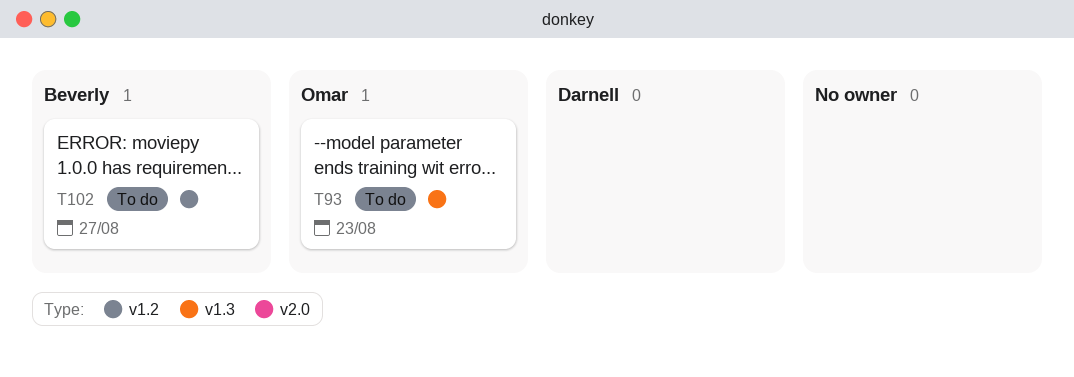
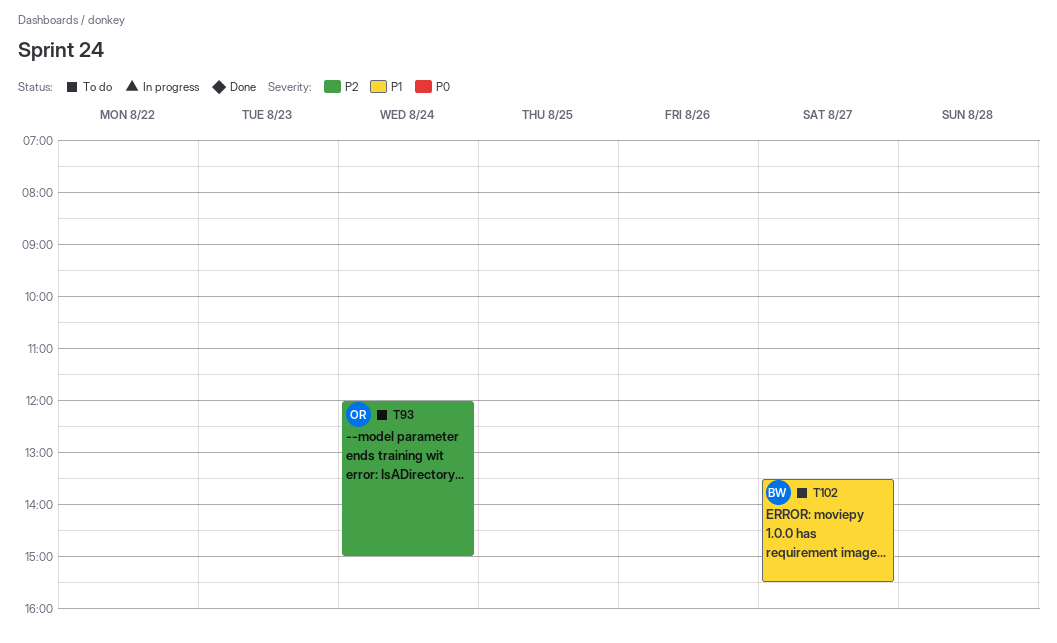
T93, day: Aug 23 -> Aug 24

